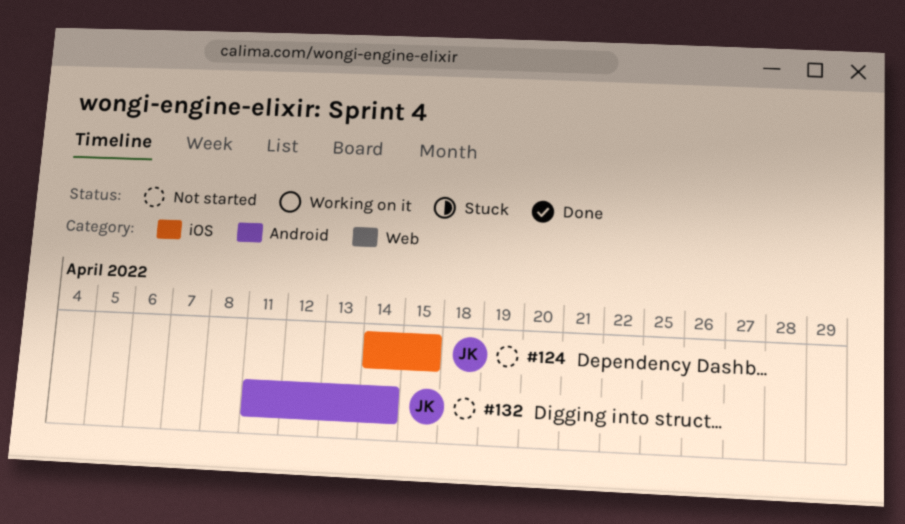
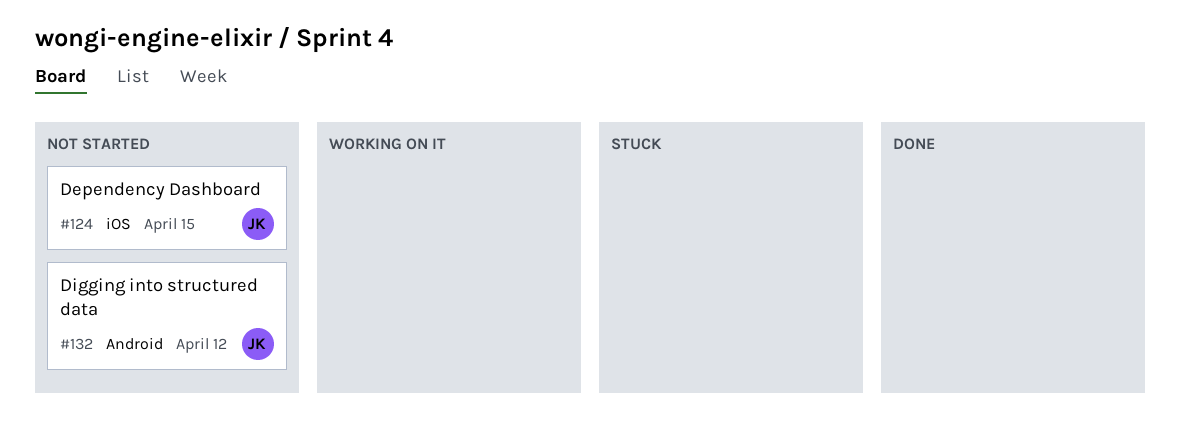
#132, due: Apr 14 -> Apr 12

